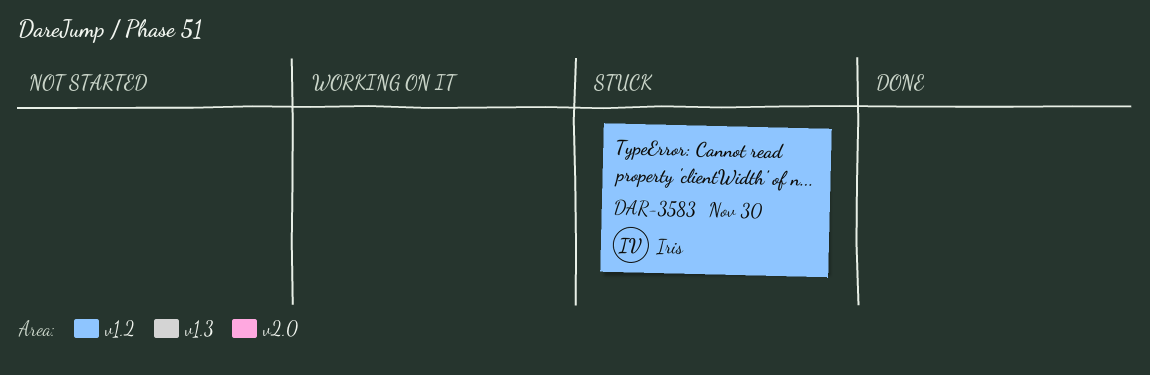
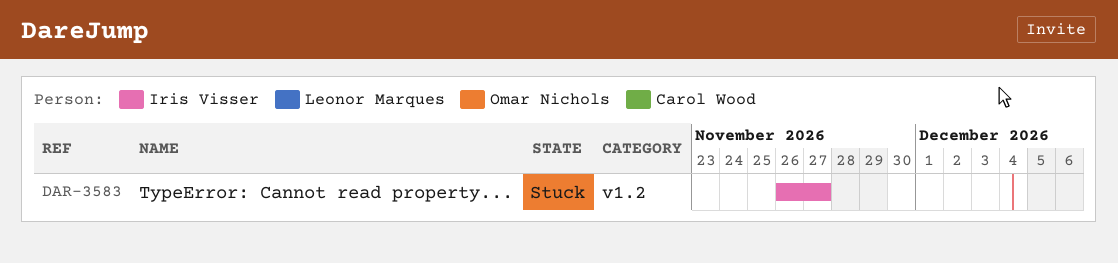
DAR-3583, due: Nov 30 -> Nov 27

